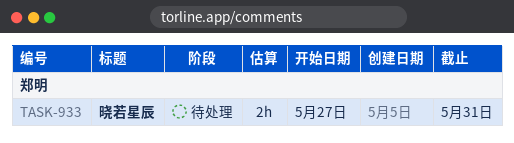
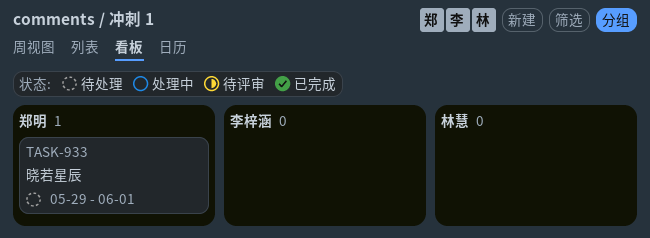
TASK-933, start: May 27 -> May 29
TASK-933, due: May 31 -> Jun 1

